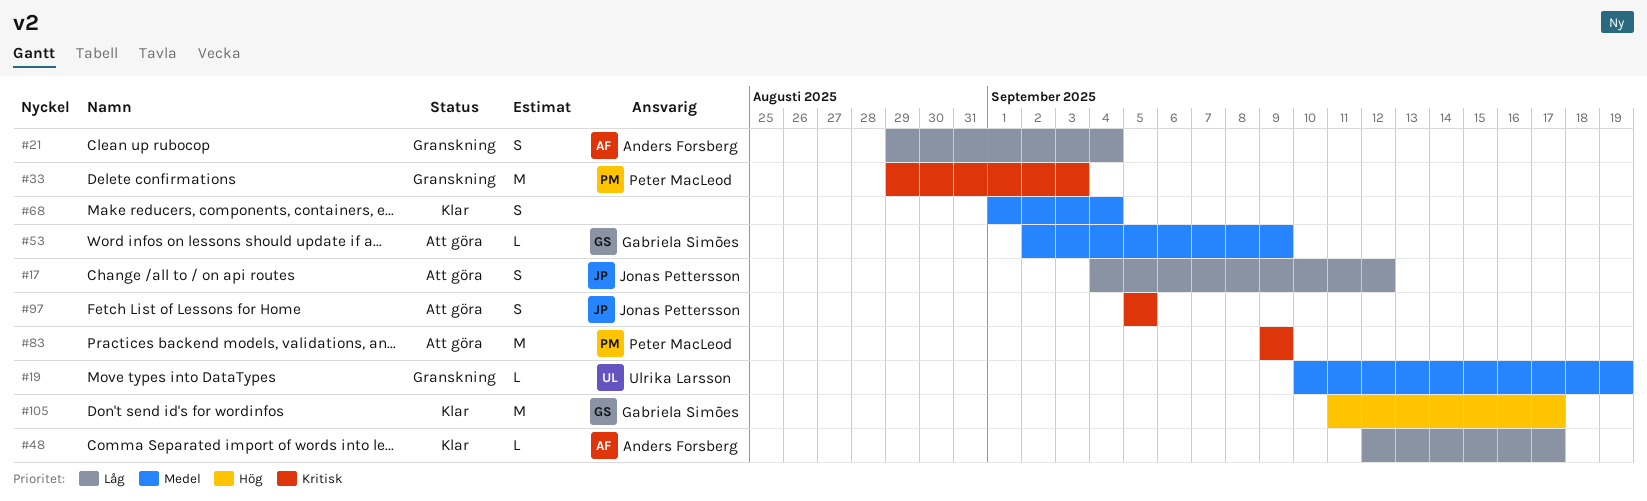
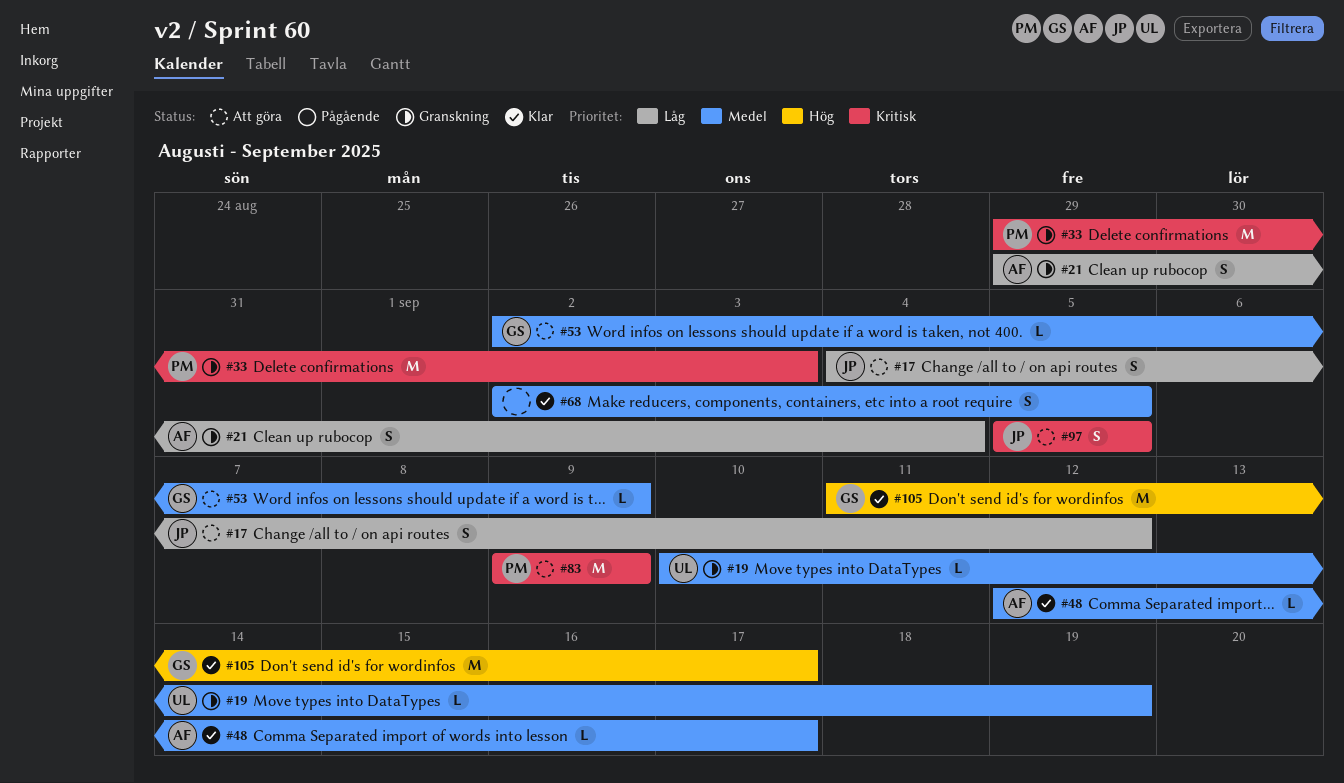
#48, priority: Låg -> Medel
#68, start: Sep 1 -> Sep 2
#68, due: Sep 4 -> Sep 5

